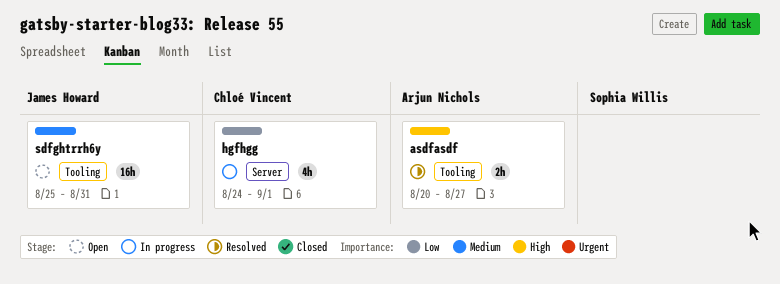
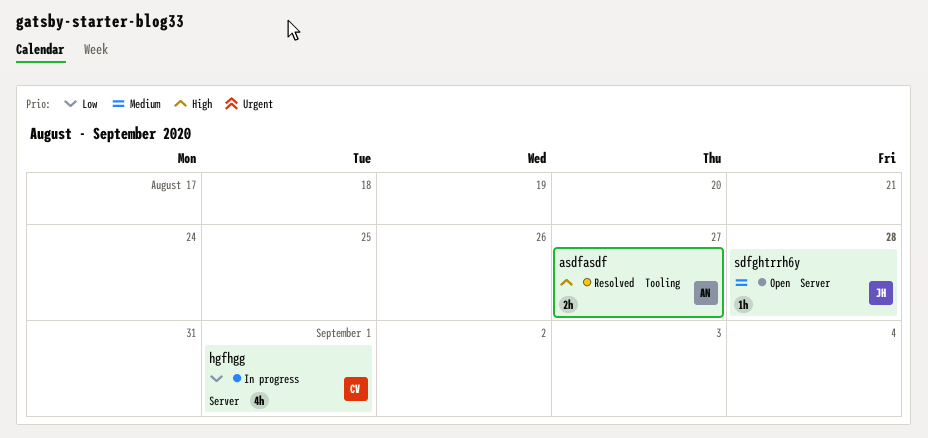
sdfghtrrh6y, label: Tooling -> Server
sdfghtrrh6y, estimate: 16h -> 1h
sdfghtrrh6y, due: Aug 31 -> Aug 28

